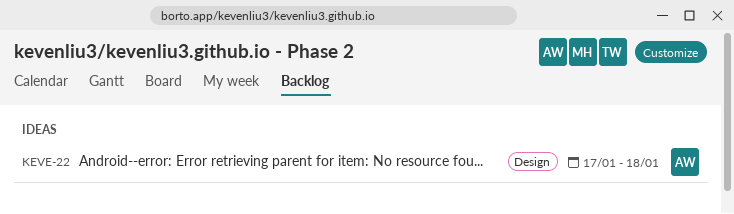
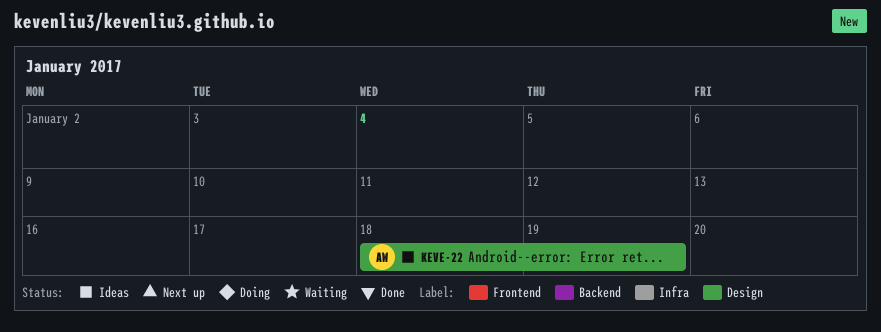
KEVE-22, start: Jan 17 -> Jan 18
KEVE-22, due: Jan 18 -> Jan 19

